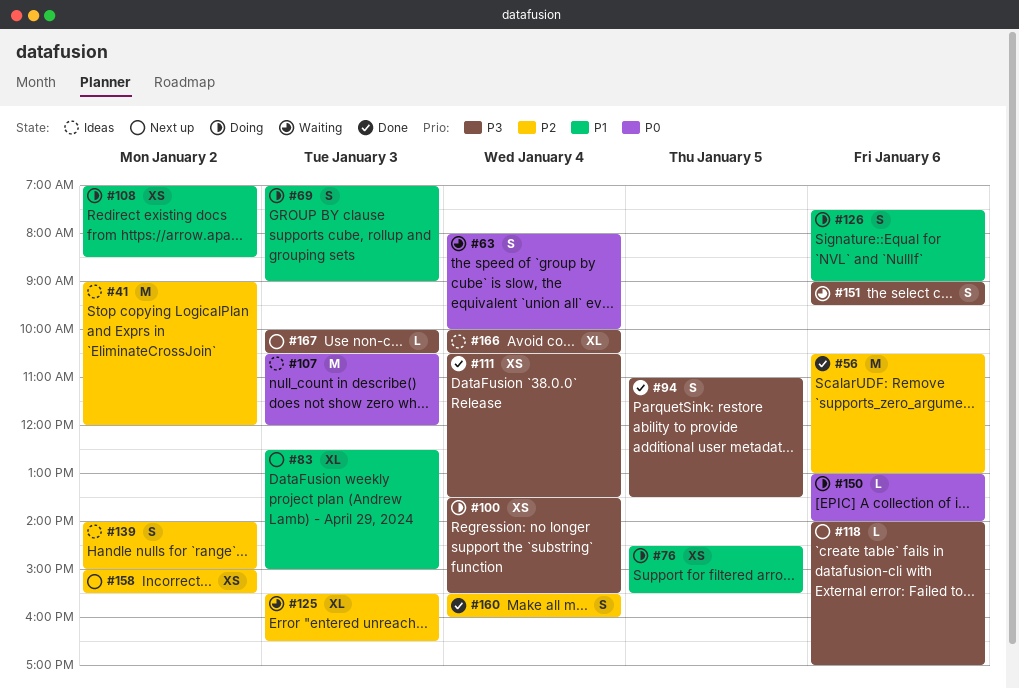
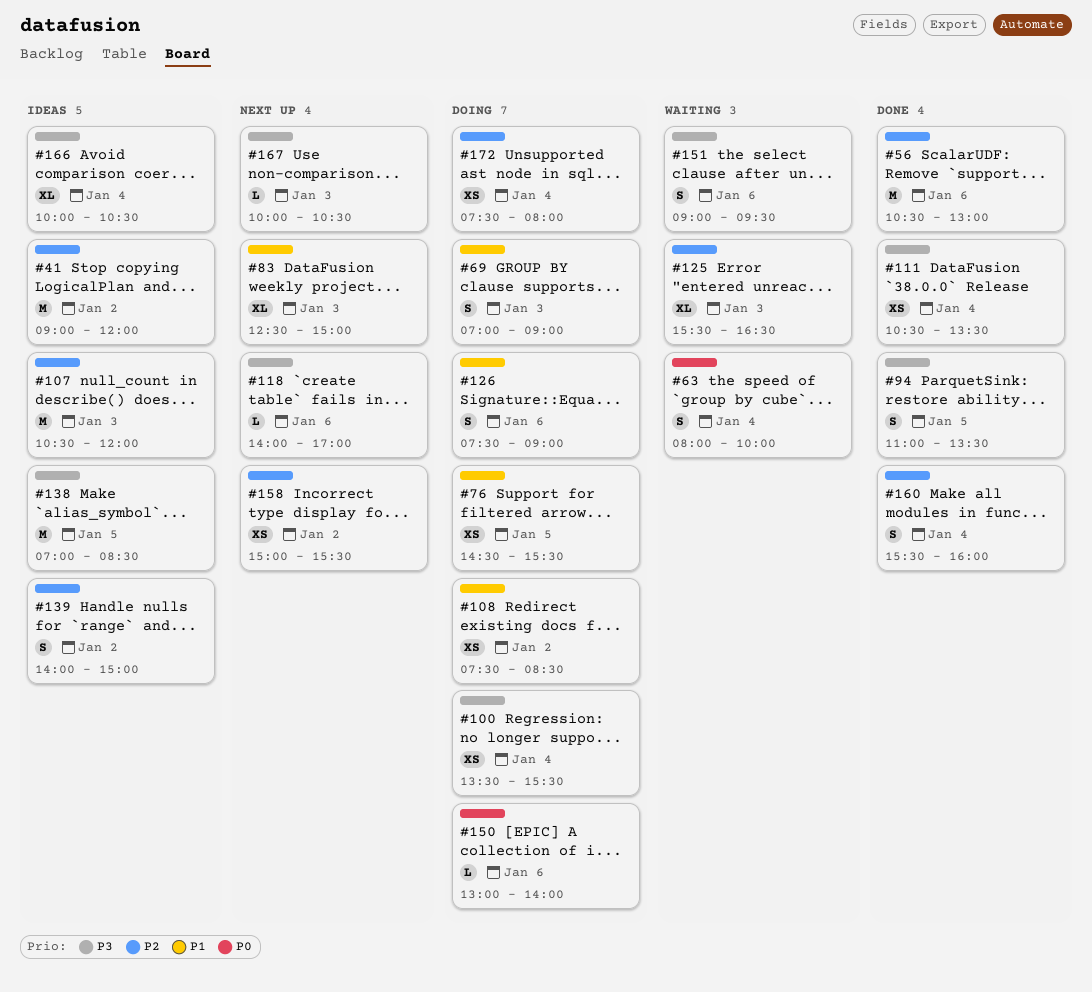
#107, priority: P0 -> P2
#108, begins: 07:00 -> 07:30
#138: none -> present
#172: none -> present

